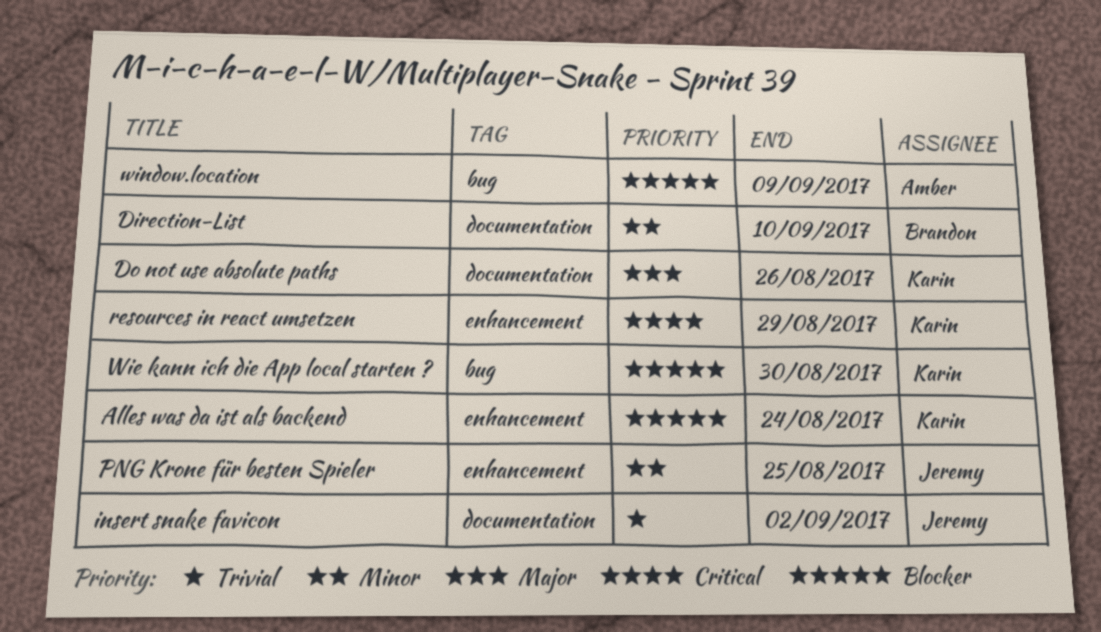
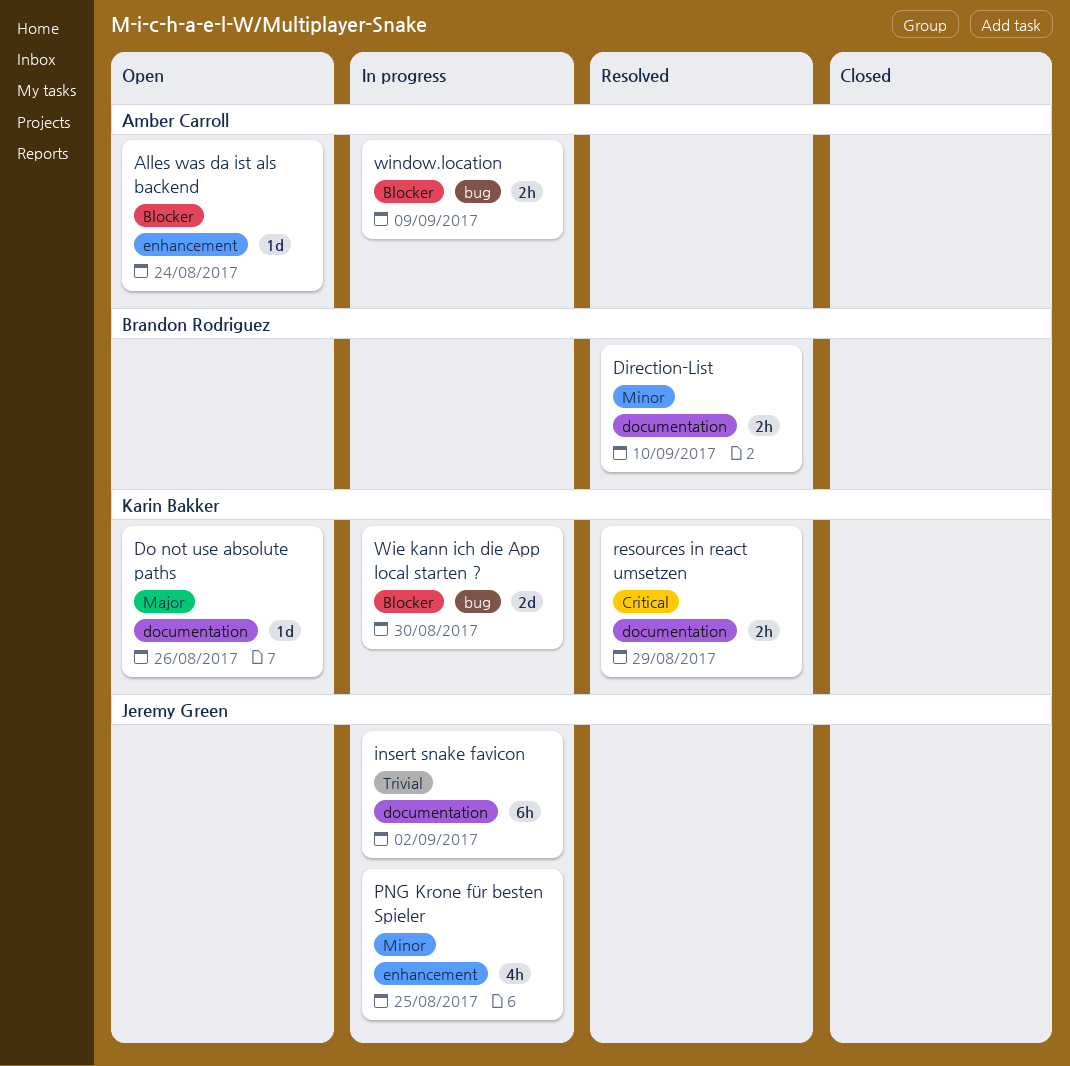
Alles was da ist als backend, owner: Karin Bakker -> Amber Carroll
resources in react umsetzen, label: enhancement -> documentation

